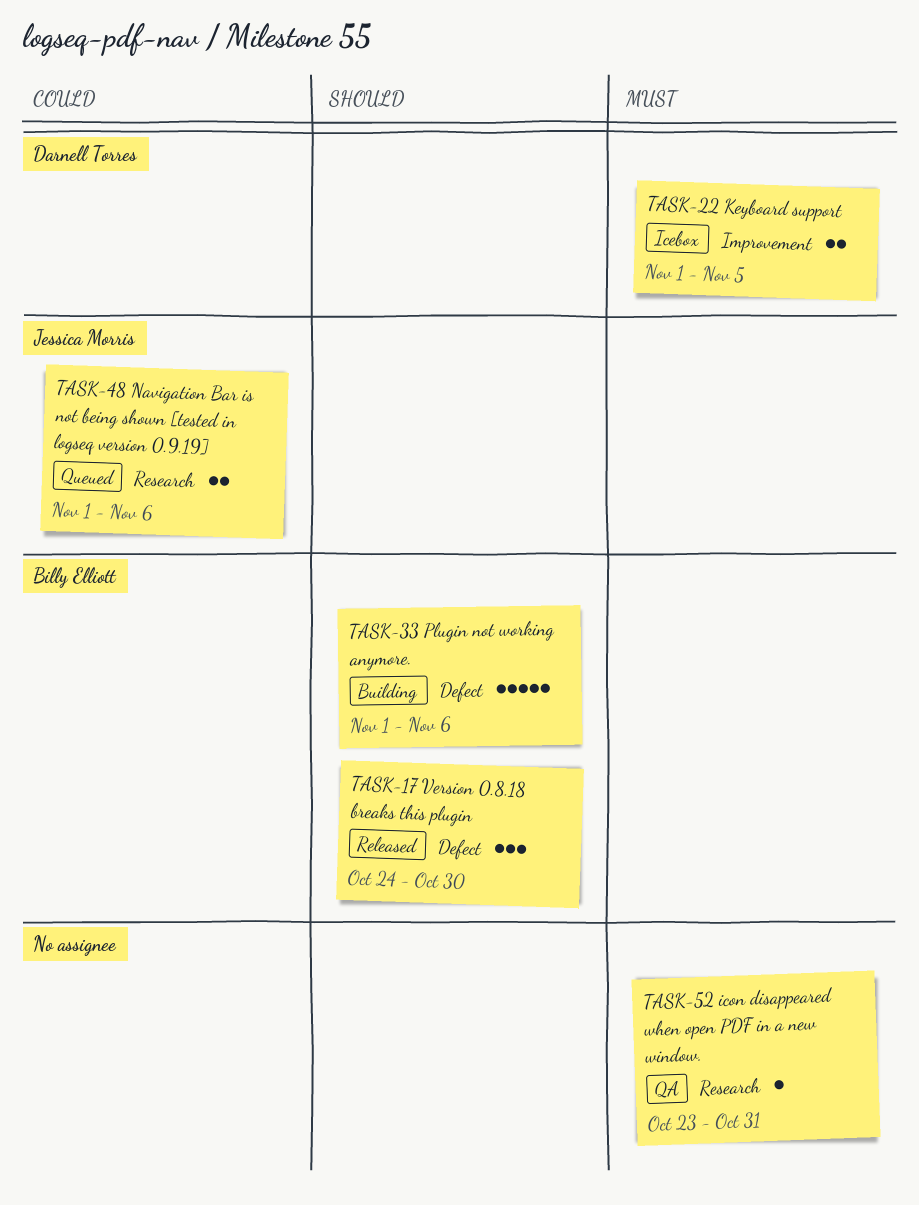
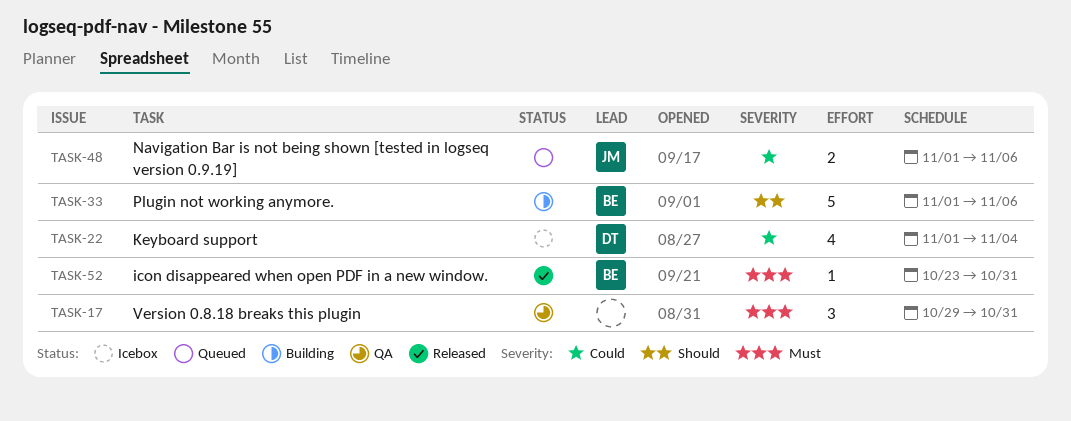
TASK-17, status: Released -> QA
TASK-17, owner: Billy Elliott -> none
TASK-17, priority: Should -> Must
TASK-17, start: Oct 24 -> Oct 29
TASK-17, due: Oct 30 -> Oct 31
TASK-22, priority: Must -> Could
TASK-22, estimate: 2 -> 4
TASK-22, due: Nov 5 -> Nov 4
TASK-52, status: QA -> Released
TASK-52, owner: none -> Billy Elliott

